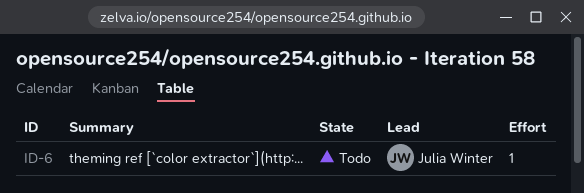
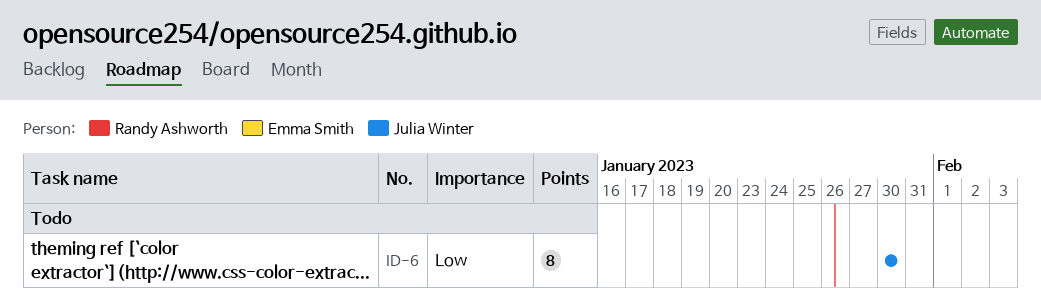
ID-6, estimate: 1 -> 8

